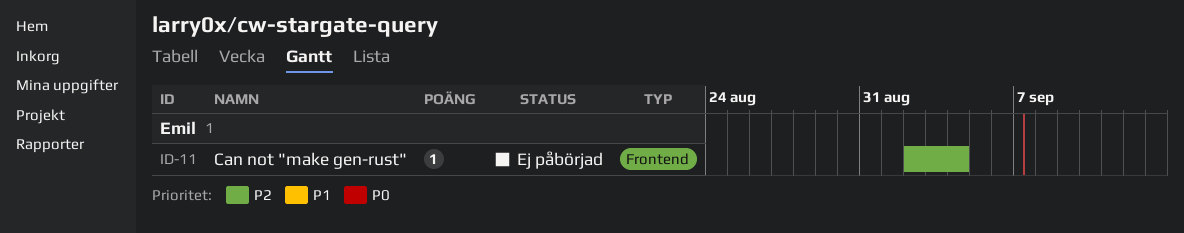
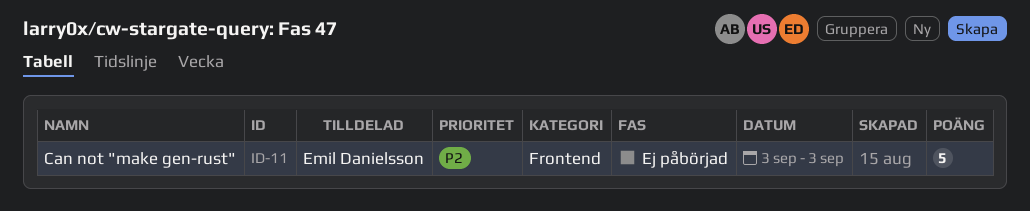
ID-11, estimate: 1 -> 5
ID-11, start: Sep 2 -> Sep 3
ID-11, due: Sep 4 -> Sep 3

